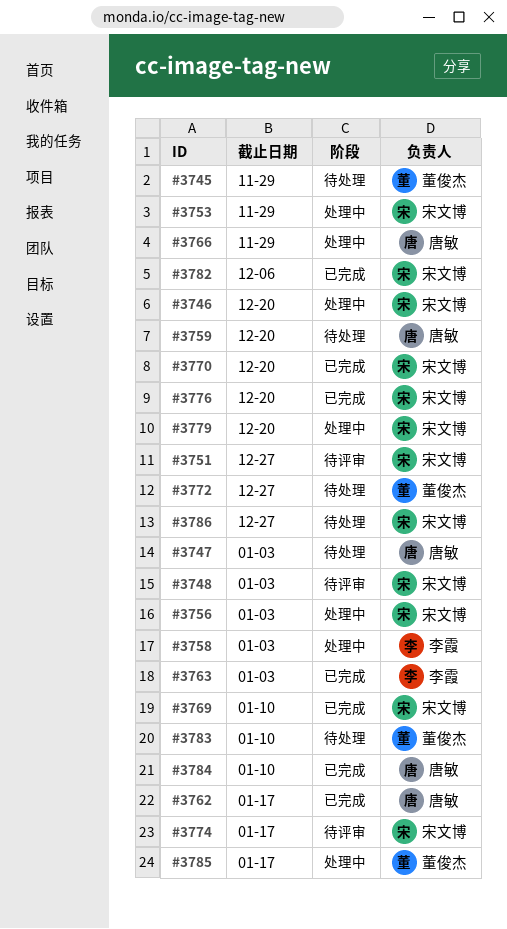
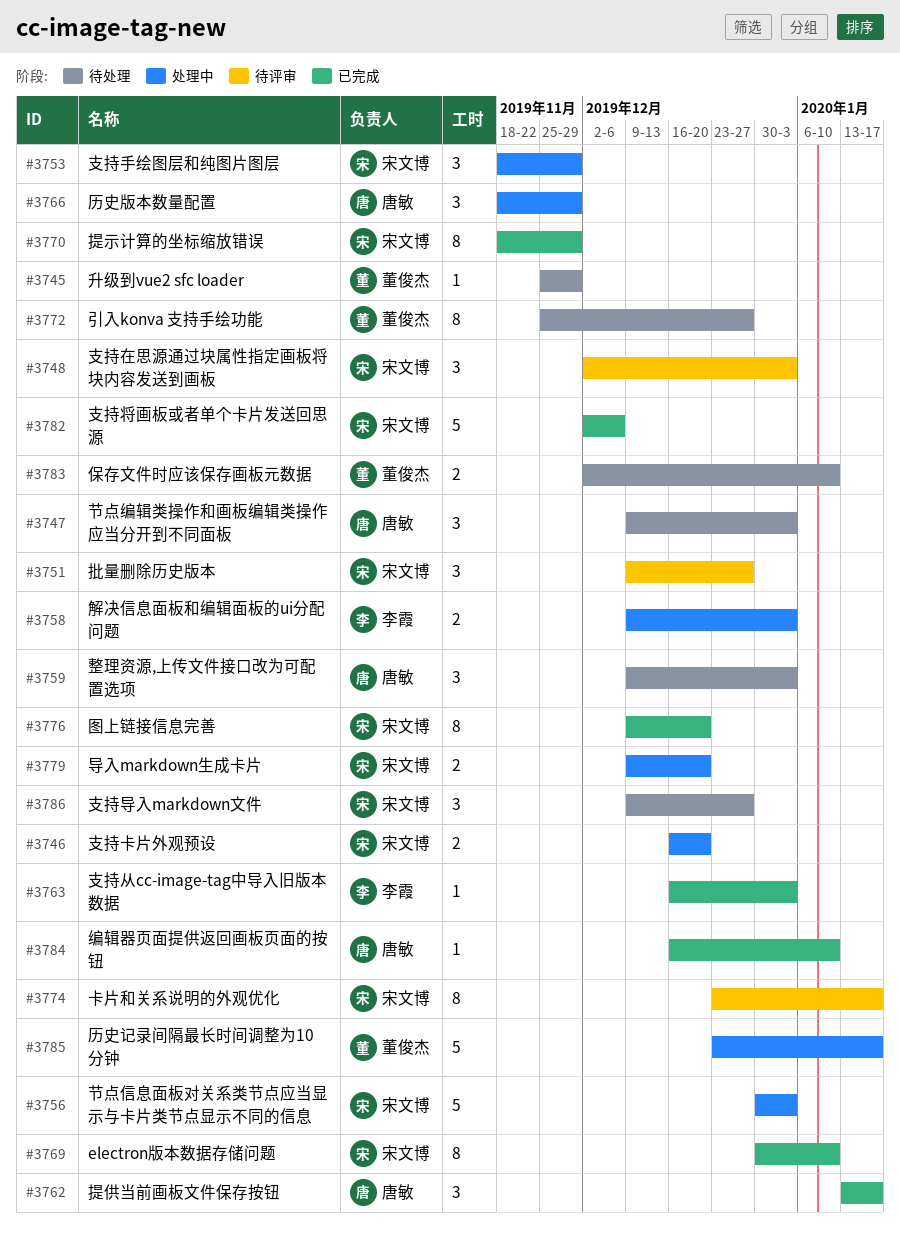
#3759, due: Dec 20 -> Jan 3
#3770, due: Dec 20 -> Nov 29

